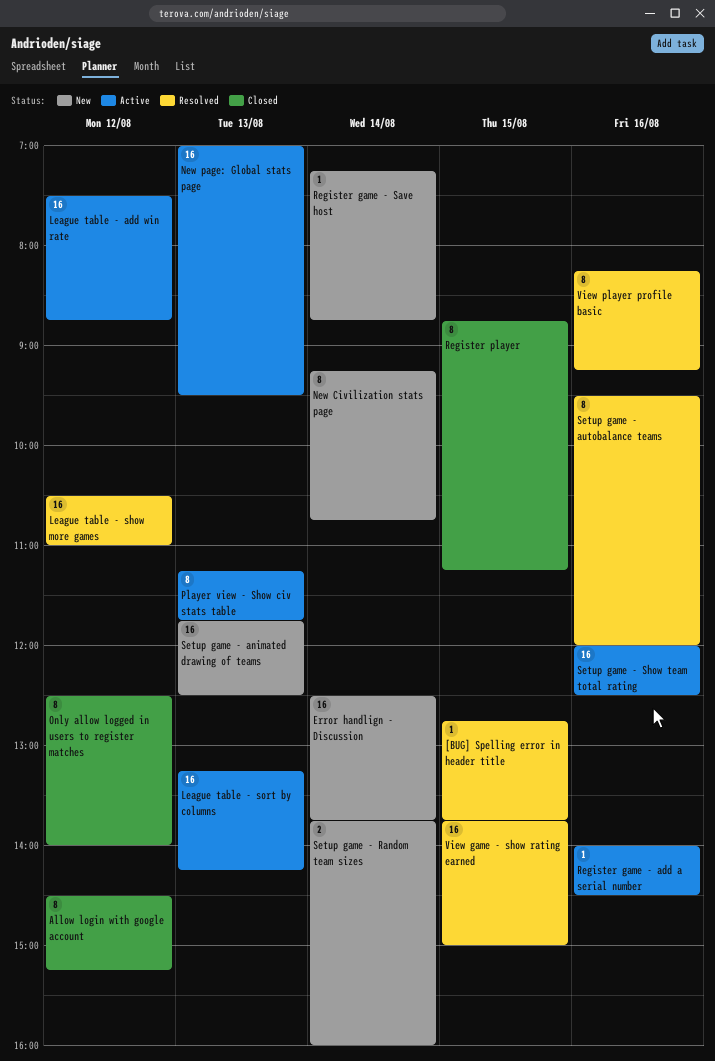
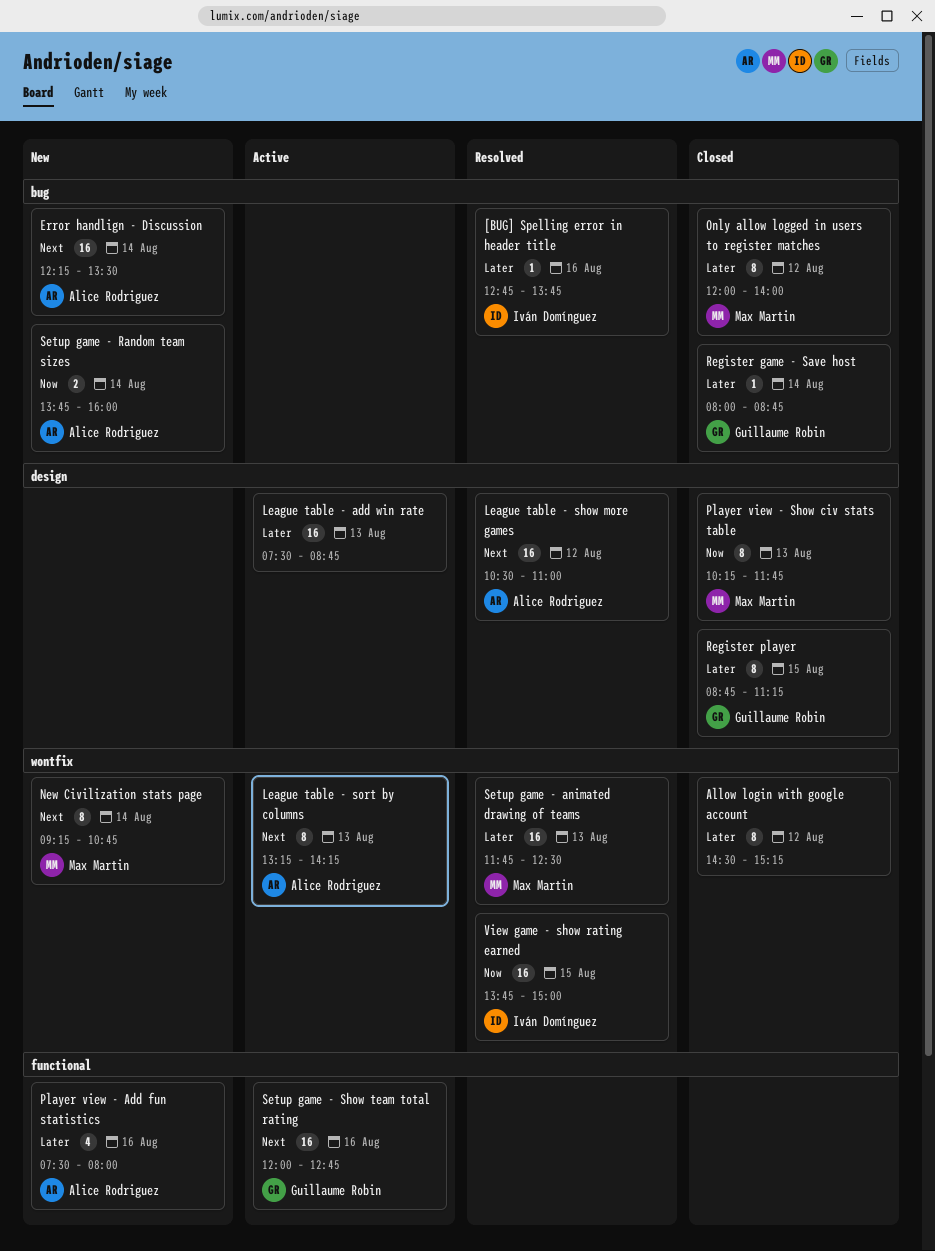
[BUG] Spelling error in header title, day: Aug 15 -> Aug 16
Error handlign - Discussion, begins: 12:30 -> 12:15
Error handlign - Discussion, ends: 13:45 -> 13:30
League table - add win rate, day: Aug 12 -> Aug 13
League table - sort by columns, estimate: 16 -> 8
New page: Global stats page: present -> none
Only allow logged in users to register matches, begins: 12:30 -> 12:00
Player view - Add fun statistics: none -> present
Player view - Show civ stats table, status: Active -> Closed
Player view - Show civ stats table, begins: 11:15 -> 10:15
Register game - add a serial number: present -> none
Register game - Save host, status: New -> Closed
Register game - Save host, begins: 07:15 -> 08:00
Setup game - animated drawing of teams, status: New -> Resolved
Setup game - autobalance teams: present -> none
Setup game - Show team total rating, ends: 12:30 -> 12:45
View player profile basic: present -> none

